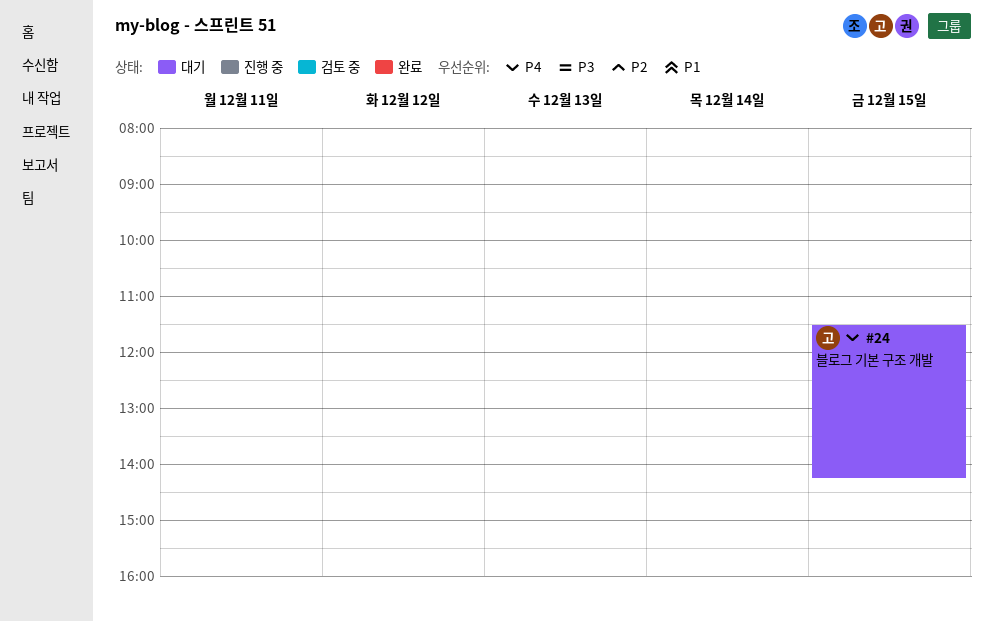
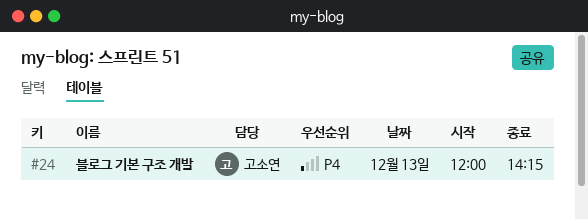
#24, day: Dec 15 -> Dec 13
#24, begins: 11:30 -> 12:00

